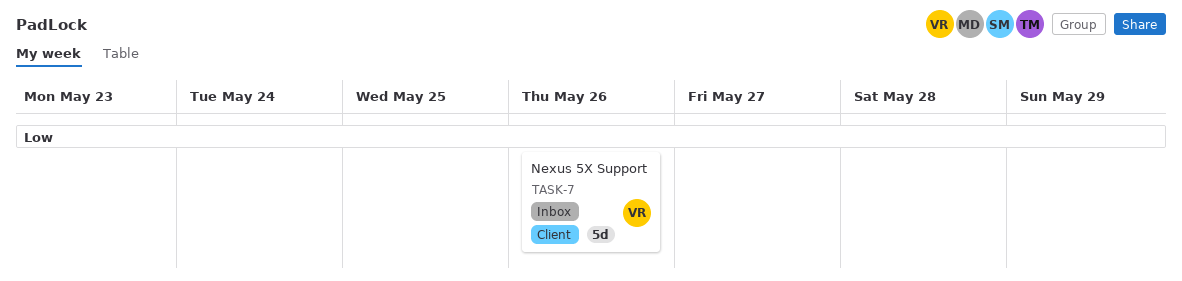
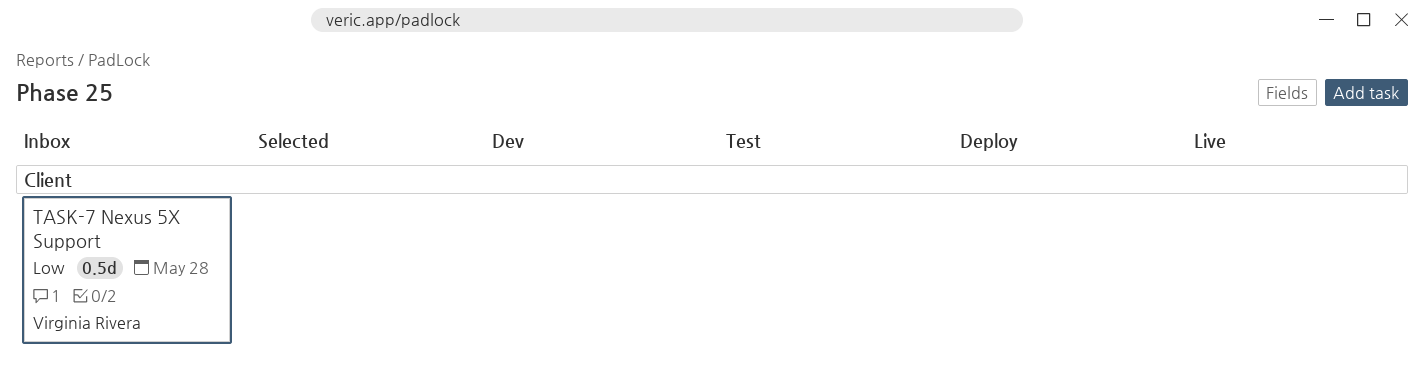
TASK-7, estimate: 5d -> 0.5d
TASK-7, due: May 26 -> May 28

